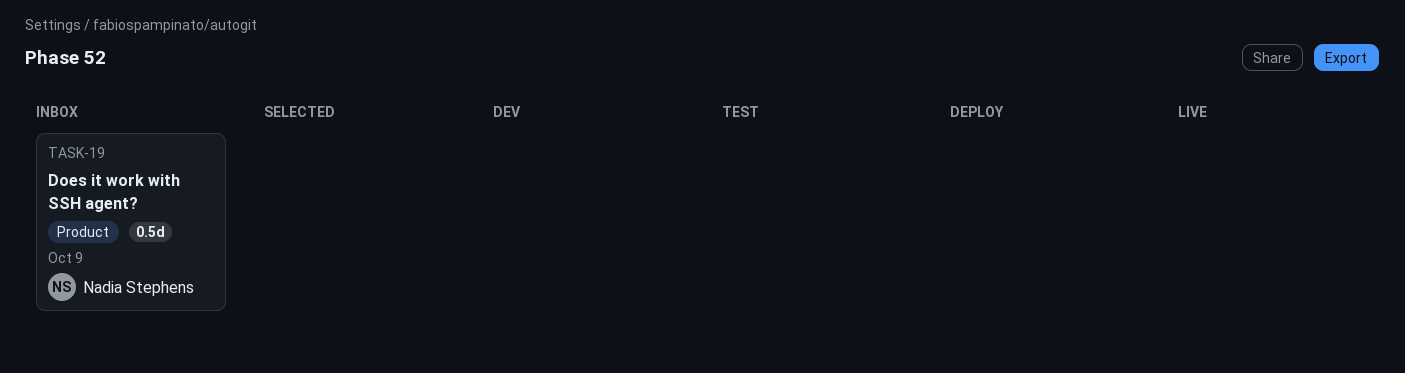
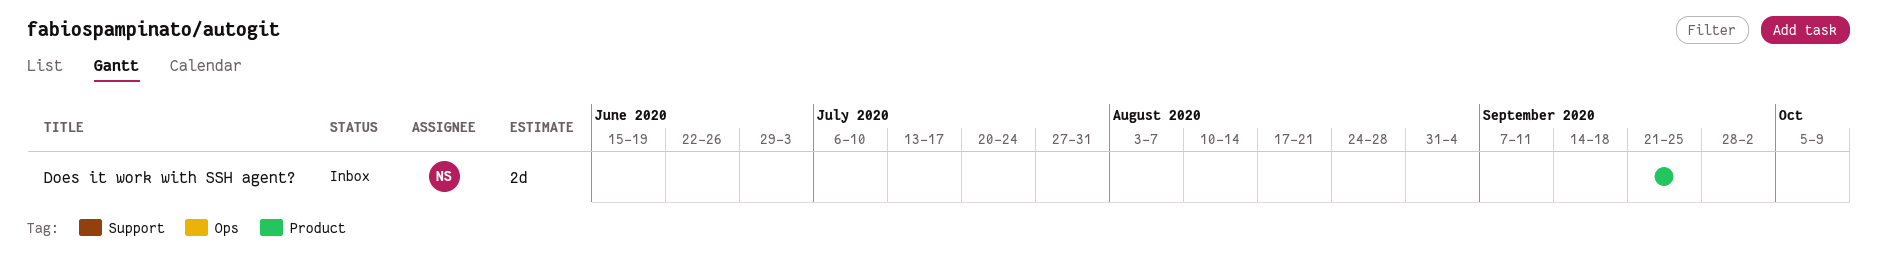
Does it work with SSH agent?, estimate: 0.5d -> 2d
Does it work with SSH agent?, due: Oct 9 -> Sep 25

